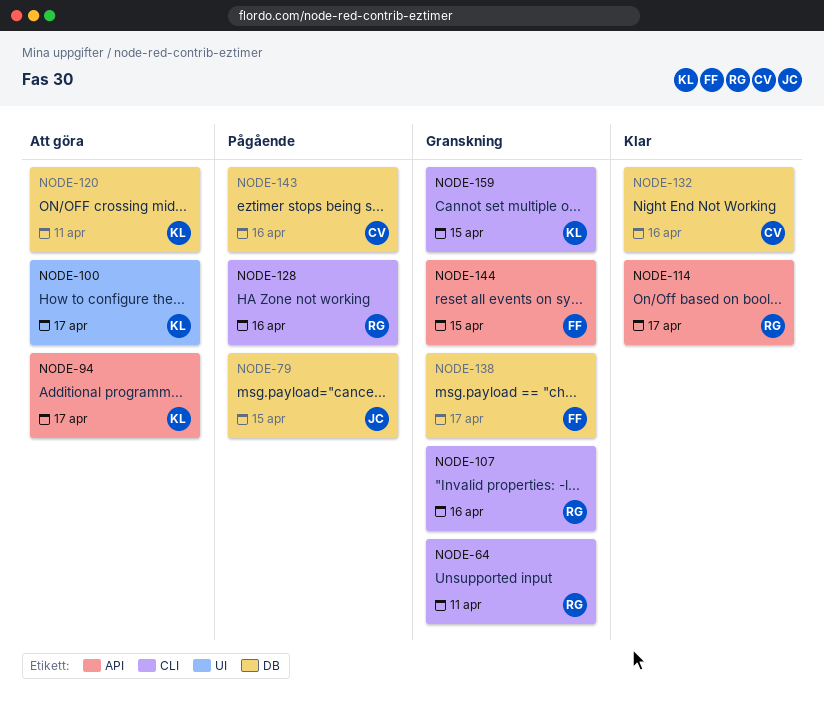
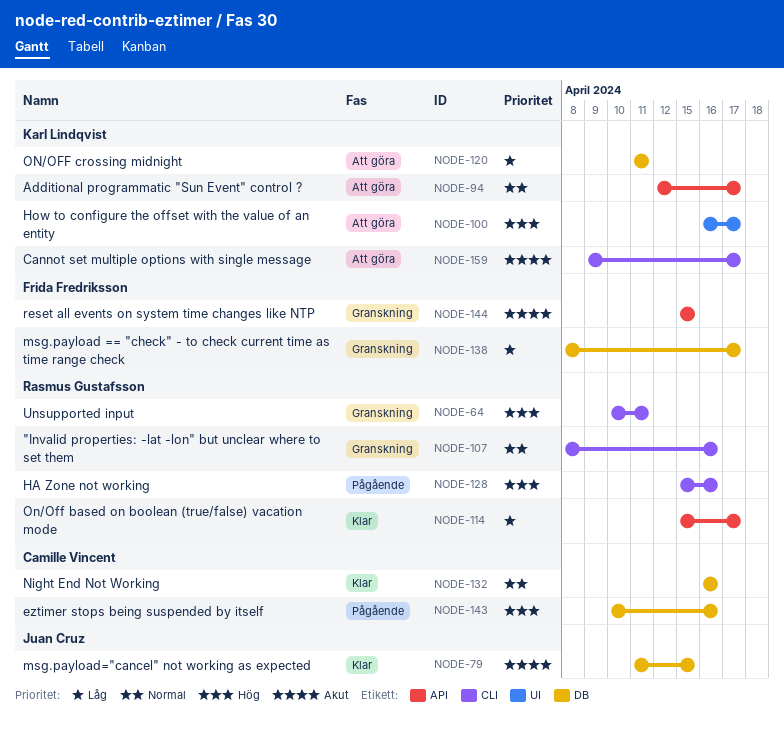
NODE-79, status: Pågående -> Klar
NODE-159, status: Granskning -> Att göra
NODE-159, due: Apr 15 -> Apr 17

